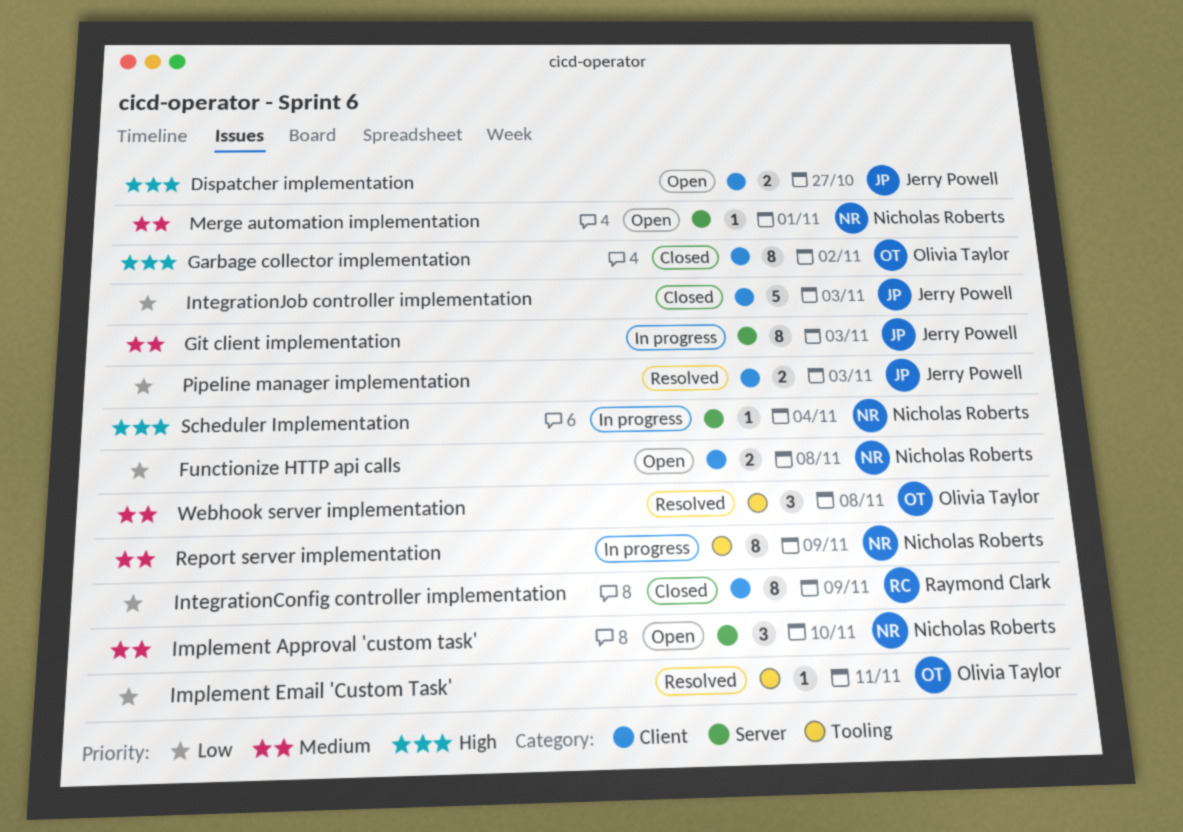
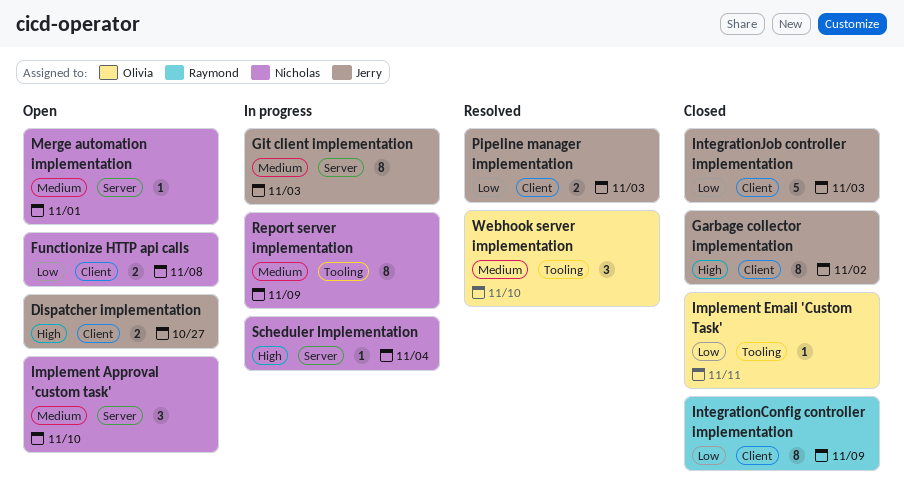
Garbage collector implementation, owner: Olivia Taylor -> Jerry Powell
Implement Email 'Custom Task', status: Resolved -> Closed
Webhook server implementation, due: Nov 8 -> Nov 10

